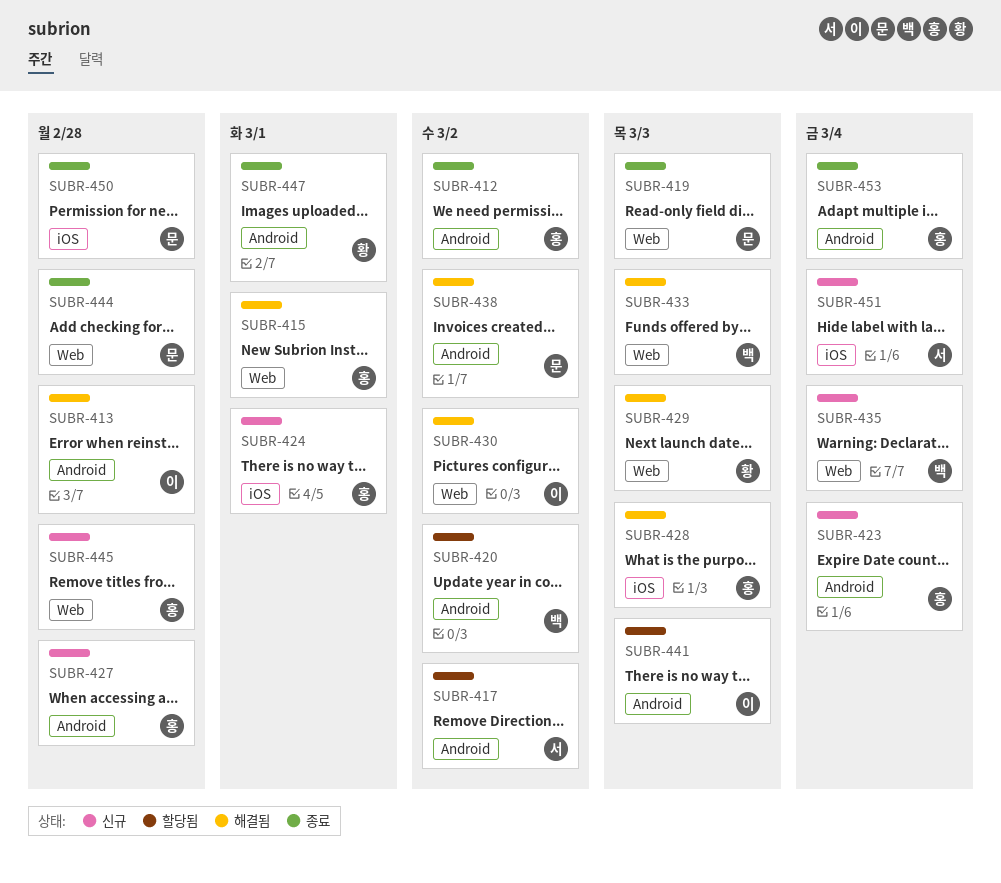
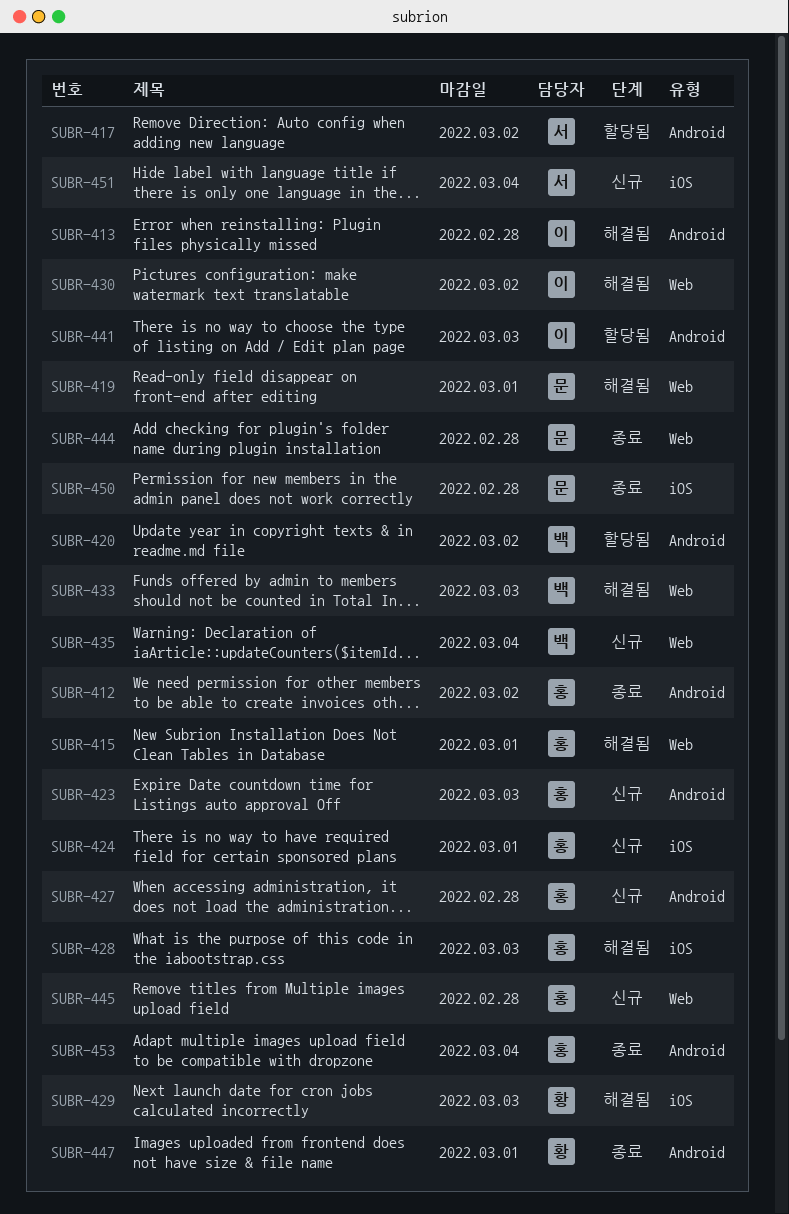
SUBR-419, status: 종료 -> 해결됨
SUBR-419, due: Mar 3 -> Mar 1
SUBR-423, due: Mar 4 -> Mar 3
SUBR-429, label: Web -> iOS
SUBR-438: present -> none

